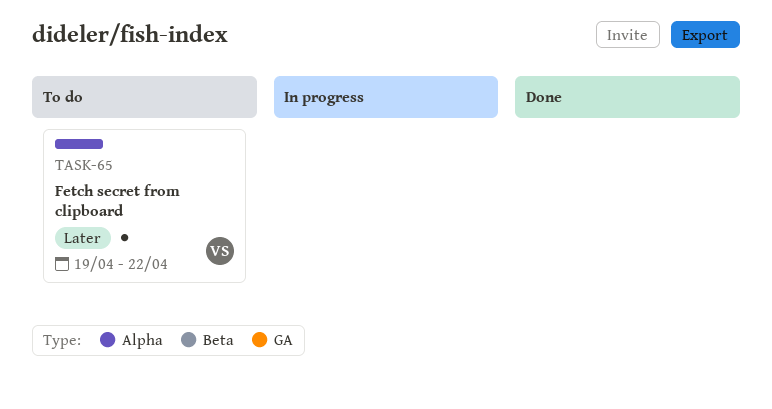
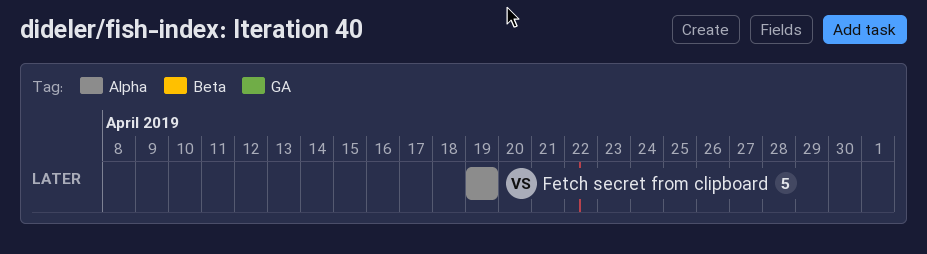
Fetch secret from clipboard, estimate: 1 -> 5
Fetch secret from clipboard, due: Apr 22 -> Apr 19

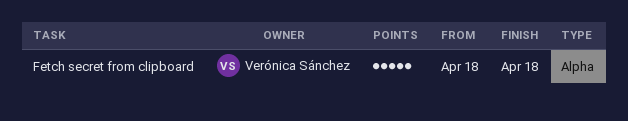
Fetch secret from clipboard, start: Apr 19 -> Apr 18
Fetch secret from clipboard, due: Apr 19 -> Apr 18

